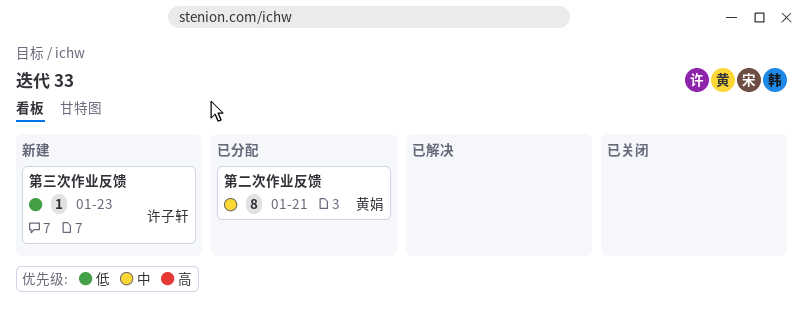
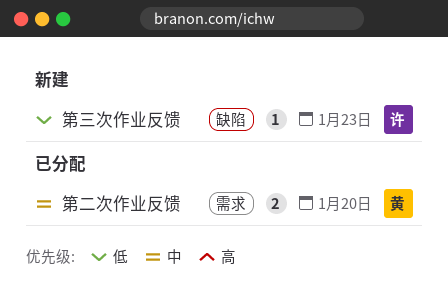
第二次作业反馈, estimate: 8 -> 2
第二次作业反馈, due: Jan 21 -> Jan 20

